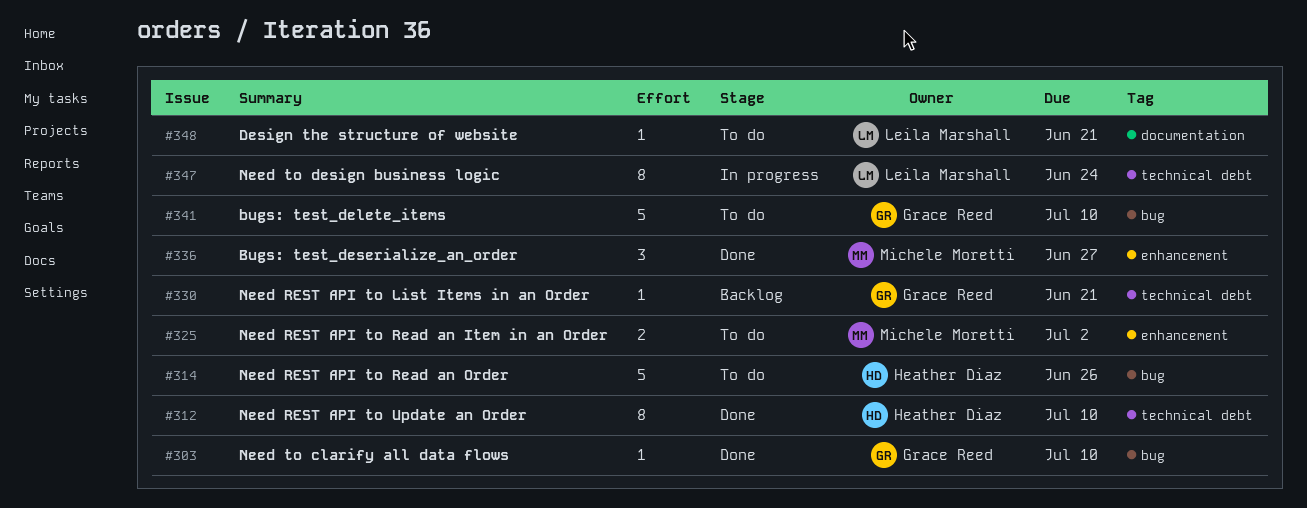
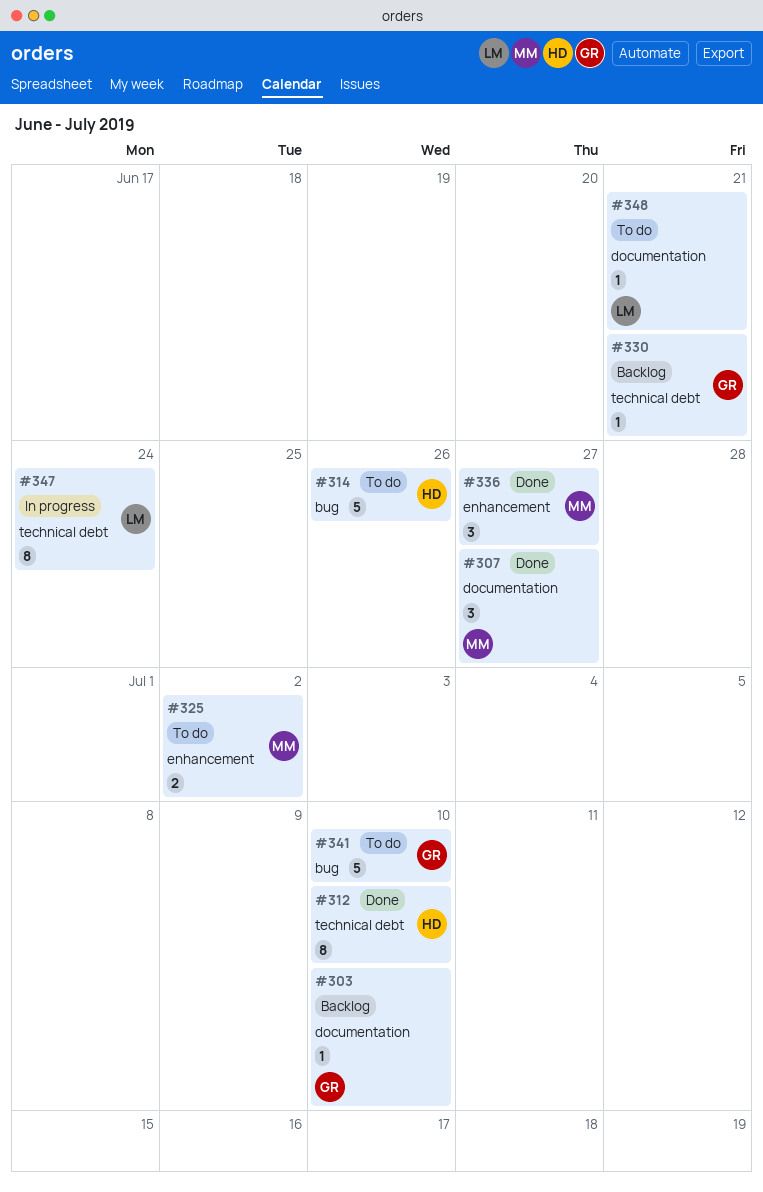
#303, status: Done -> Backlog
#303, label: bug -> documentation
#307: none -> present

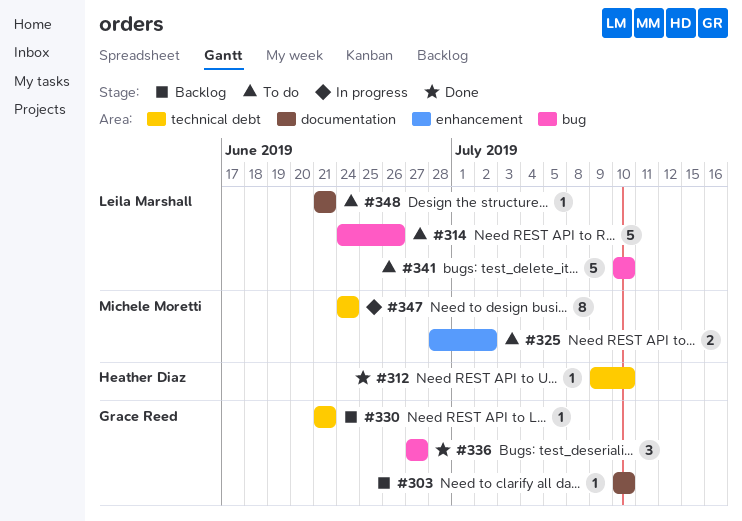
#307: present -> none
#312, estimate: 8 -> 1
#314, owner: Heather Diaz -> Leila Marshall
#336, owner: Michele Moretti -> Grace Reed
#336, label: enhancement -> bug
#341, owner: Grace Reed -> Leila Marshall
#347, owner: Leila Marshall -> Michele Moretti

